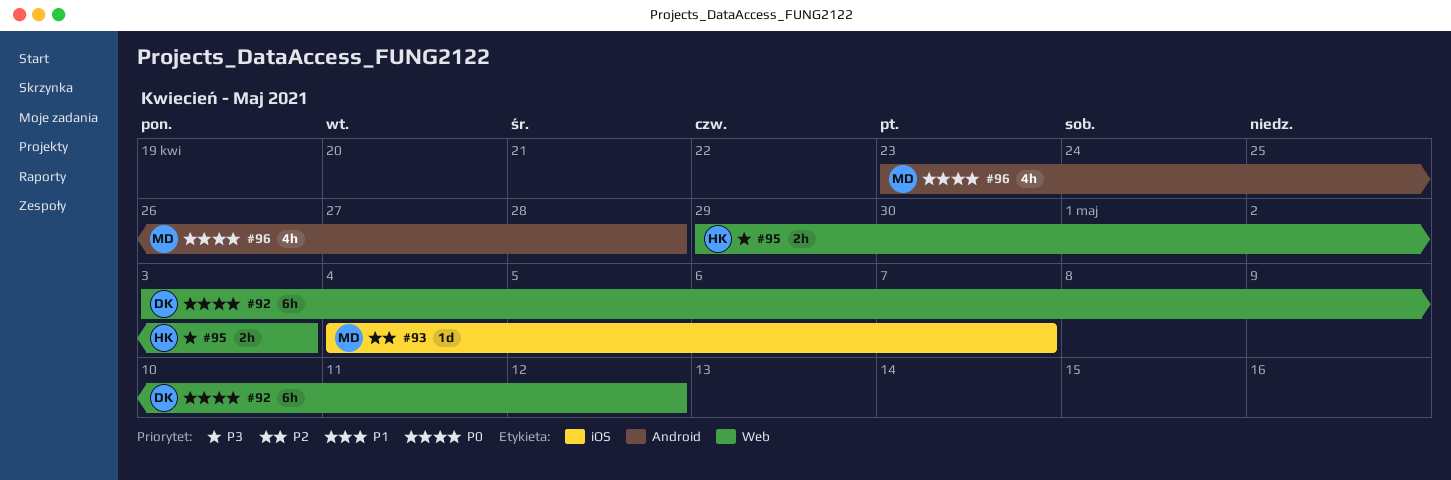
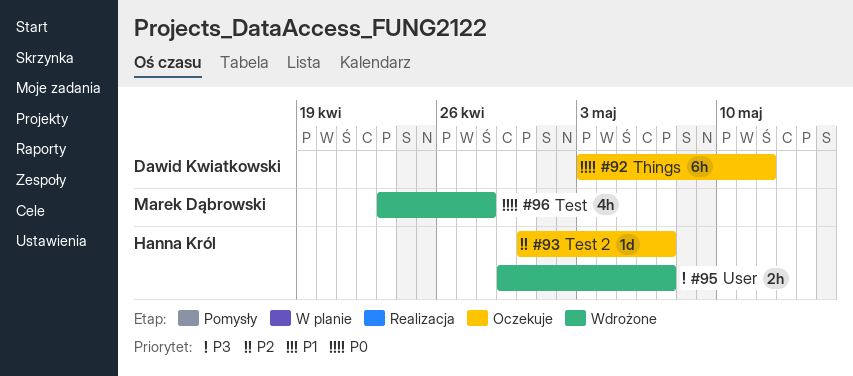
#93, owner: Marek Dąbrowski -> Hanna Król
#93, start: May 4 -> Apr 30
#95, due: May 3 -> May 7

